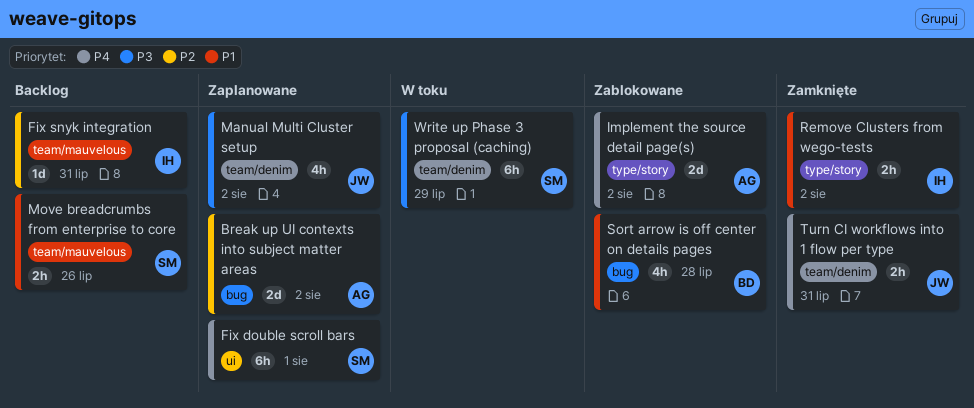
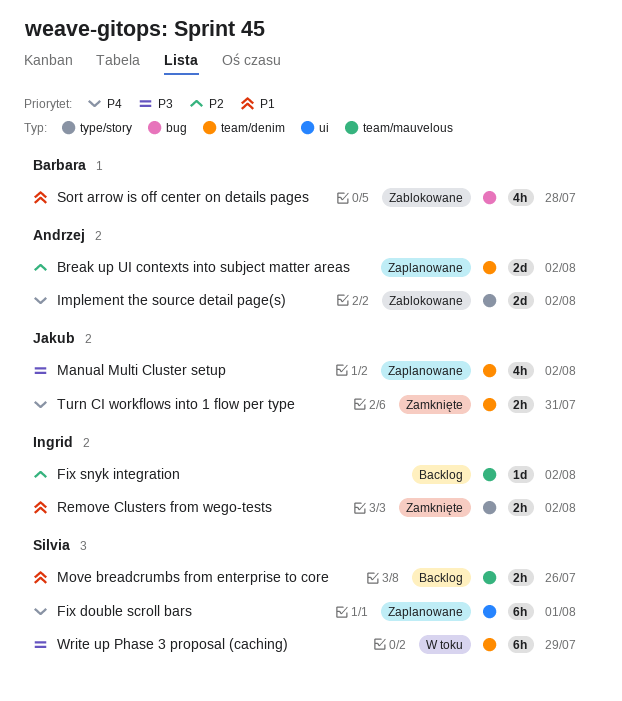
Break up UI contexts into subject matter areas, label: bug -> team/denim
Fix snyk integration, due: Jul 31 -> Aug 2

